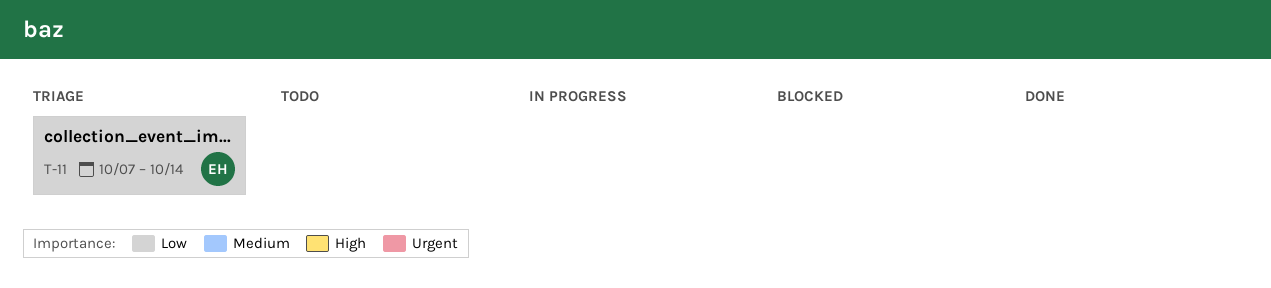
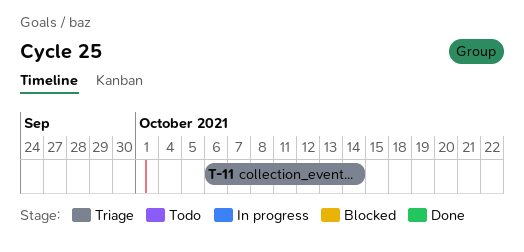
T-11, start: Oct 7 -> Oct 6

